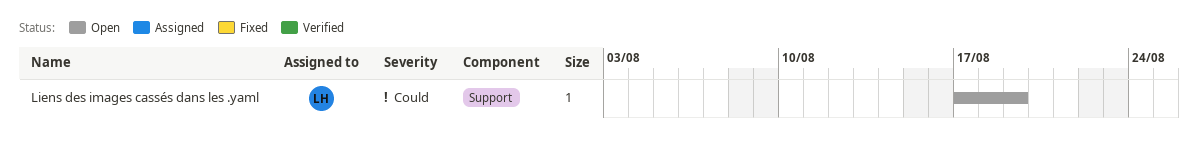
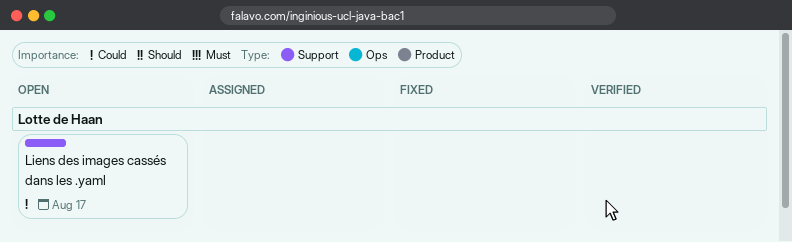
Liens des images cassés dans les .yaml, due: Aug 19 -> Aug 17

